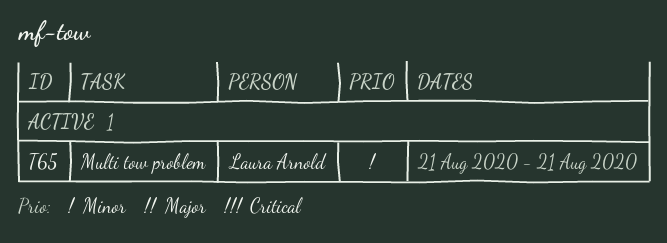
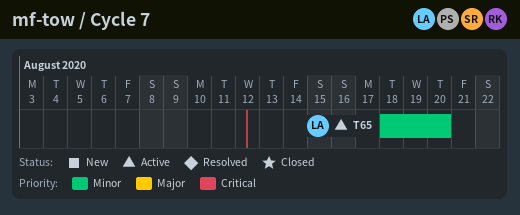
T65, start: Aug 21 -> Aug 18
T65, due: Aug 21 -> Aug 20

